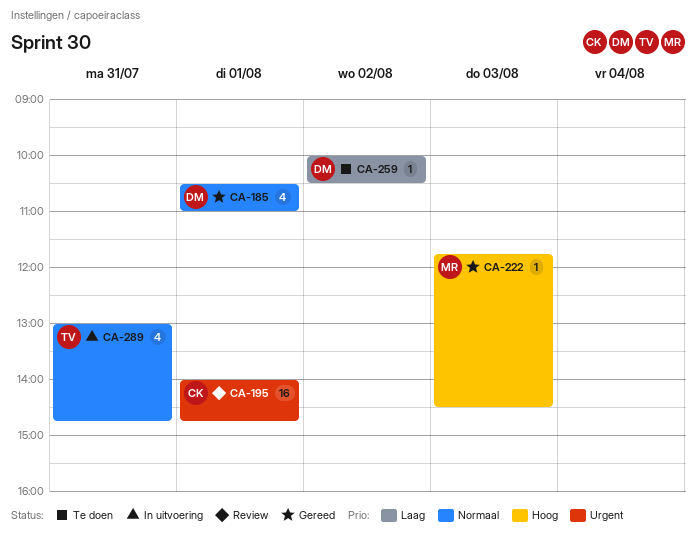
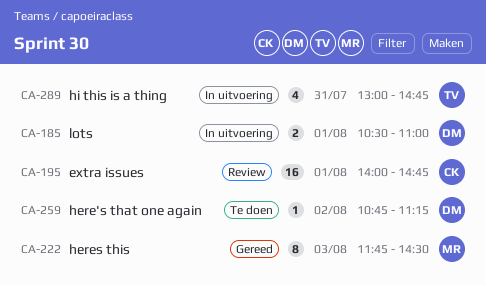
CA-185, status: Gereed -> In uitvoering
CA-185, estimate: 4 -> 2
CA-222, estimate: 1 -> 8
CA-259, begins: 10:00 -> 10:45
CA-259, ends: 10:30 -> 11:15

